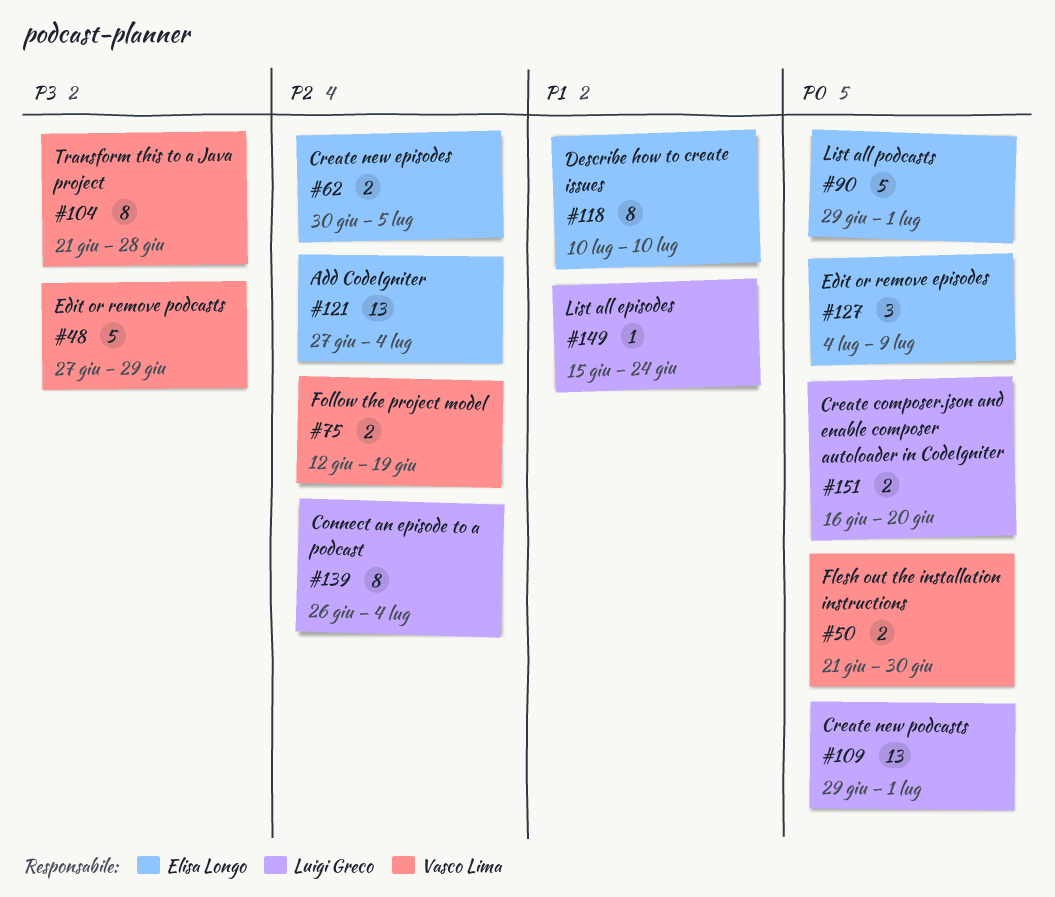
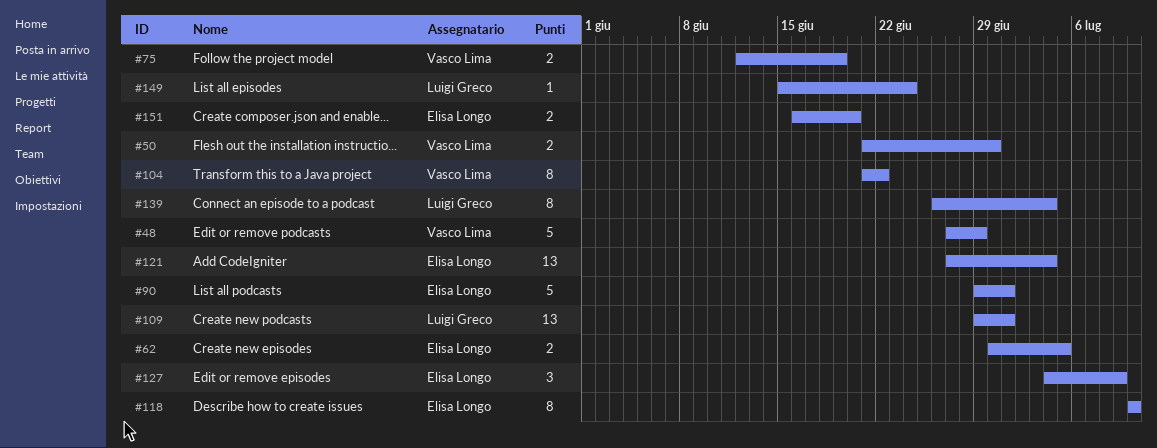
#104, due: Jun 28 -> Jun 22
#151, owner: Luigi Greco -> Elisa Longo

